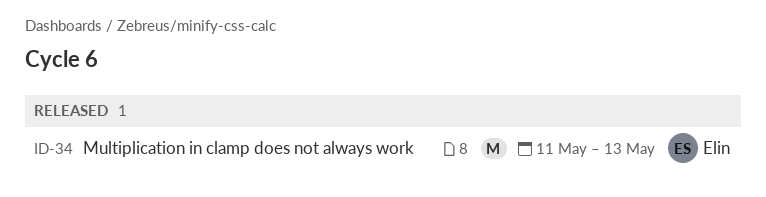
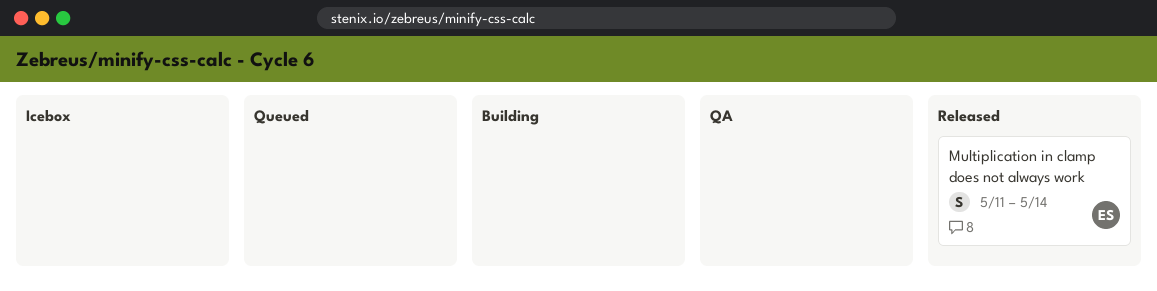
Multiplication in clamp does not always work, estimate: M -> S
Multiplication in clamp does not always work, due: May 13 -> May 14

